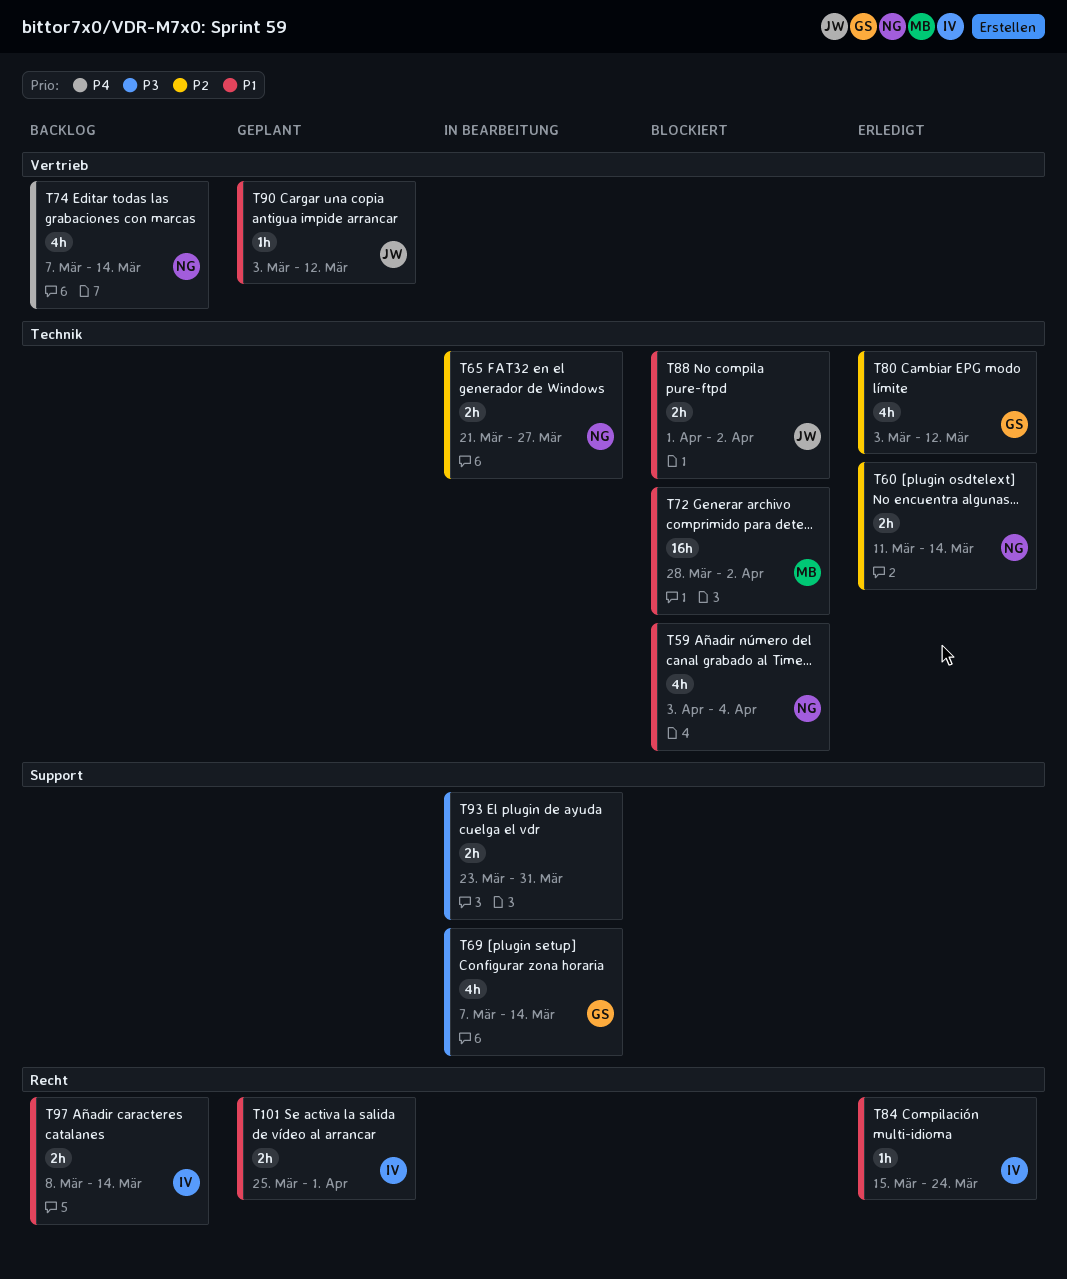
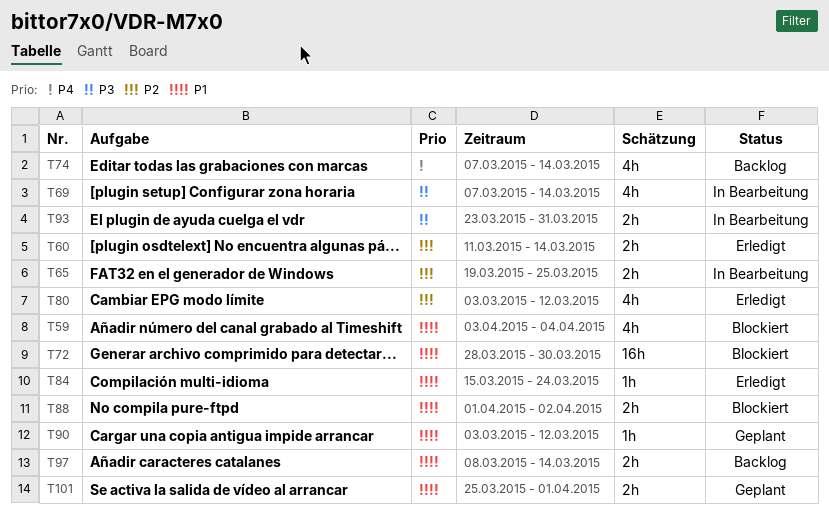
T65, start: Mar 21 -> Mar 19
T65, due: Mar 27 -> Mar 25
T72, due: Apr 2 -> Mar 30

